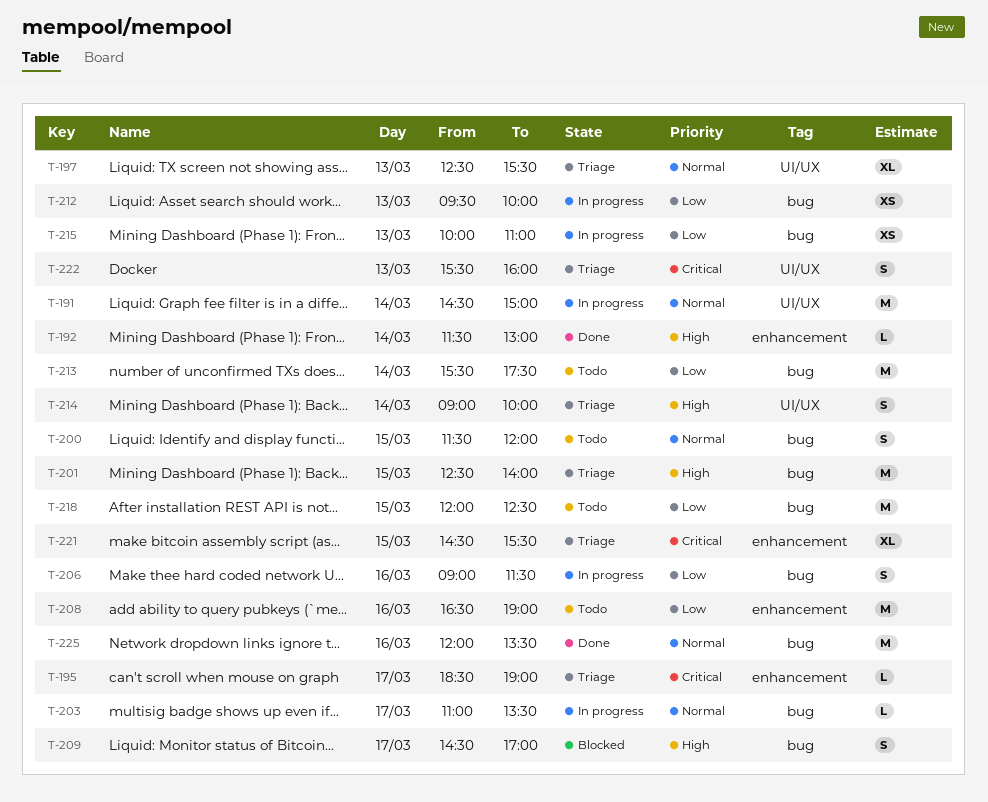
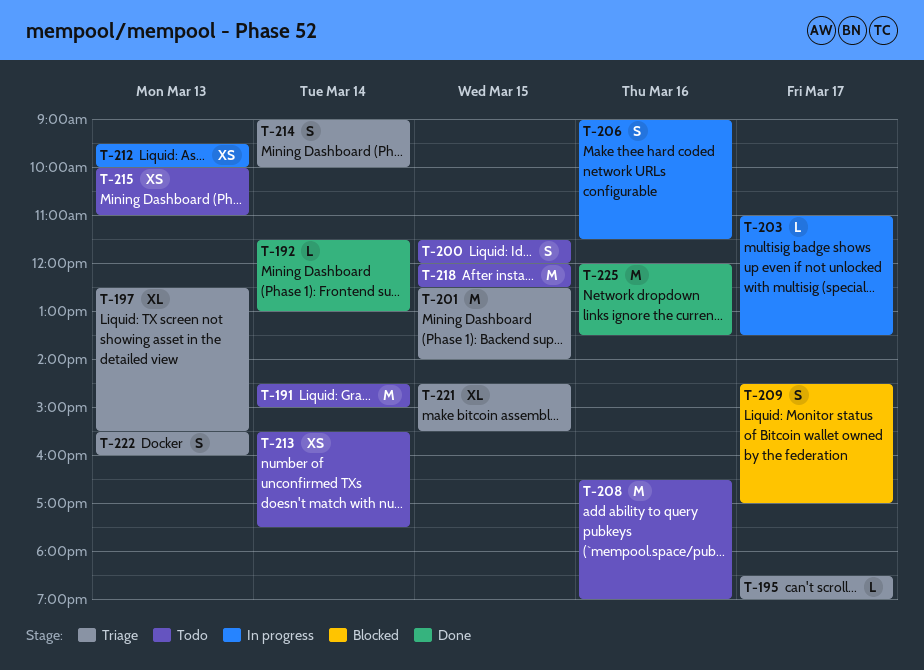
T-191, status: In progress -> Todo
T-213, estimate: M -> XS
T-215, status: In progress -> Todo

